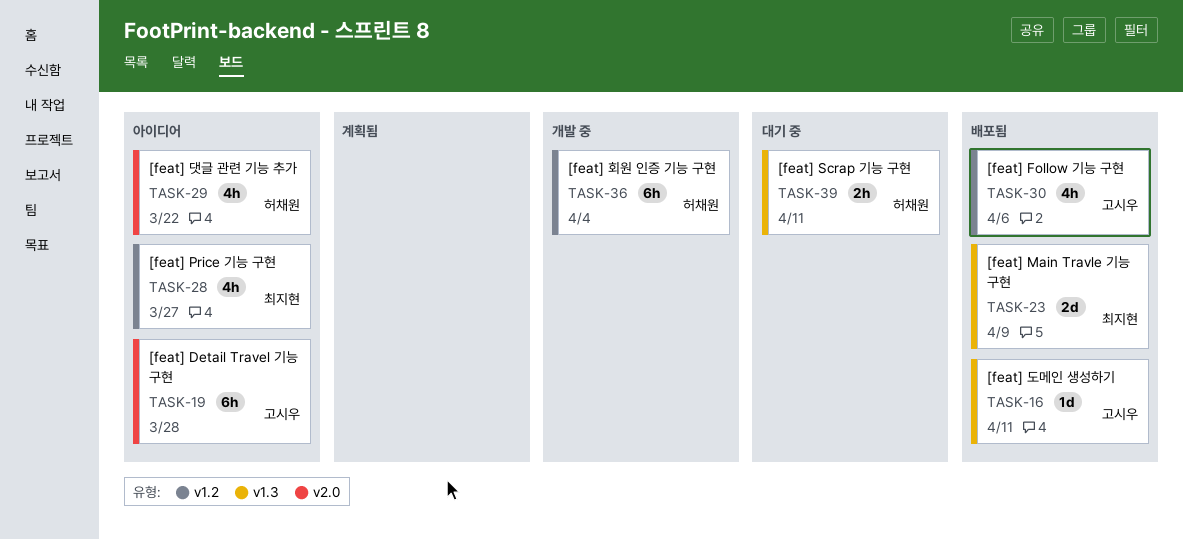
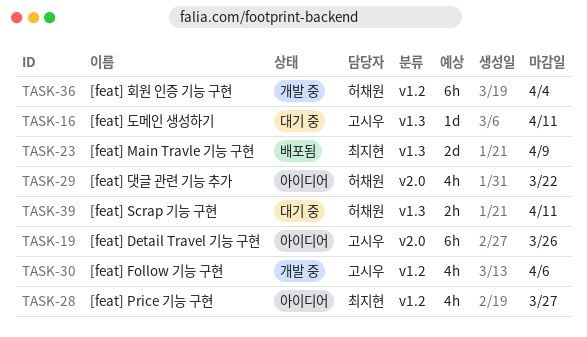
TASK-16, status: 배포됨 -> 대기 중
TASK-19, due: Mar 28 -> Mar 26
TASK-30, status: 배포됨 -> 개발 중

